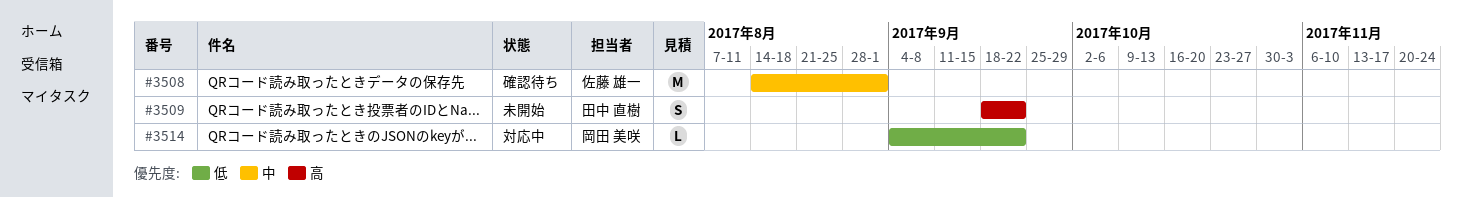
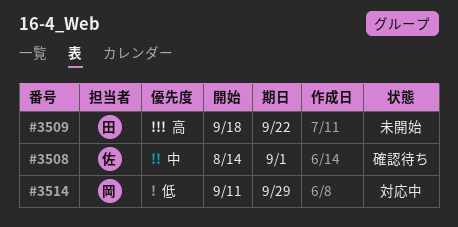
#3514, start: Sep 4 -> Sep 11
#3514, due: Sep 22 -> Sep 29

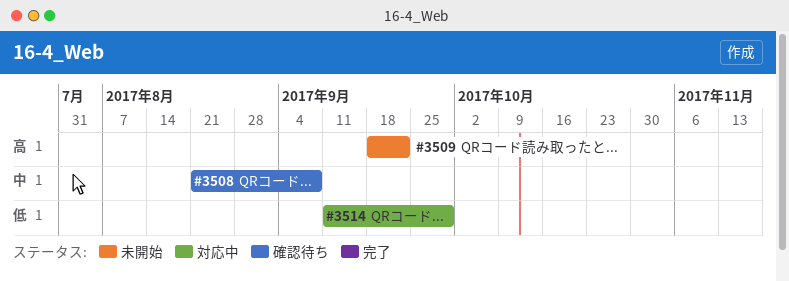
#3508, start: Aug 14 -> Aug 21
#3508, due: Sep 1 -> Sep 8

